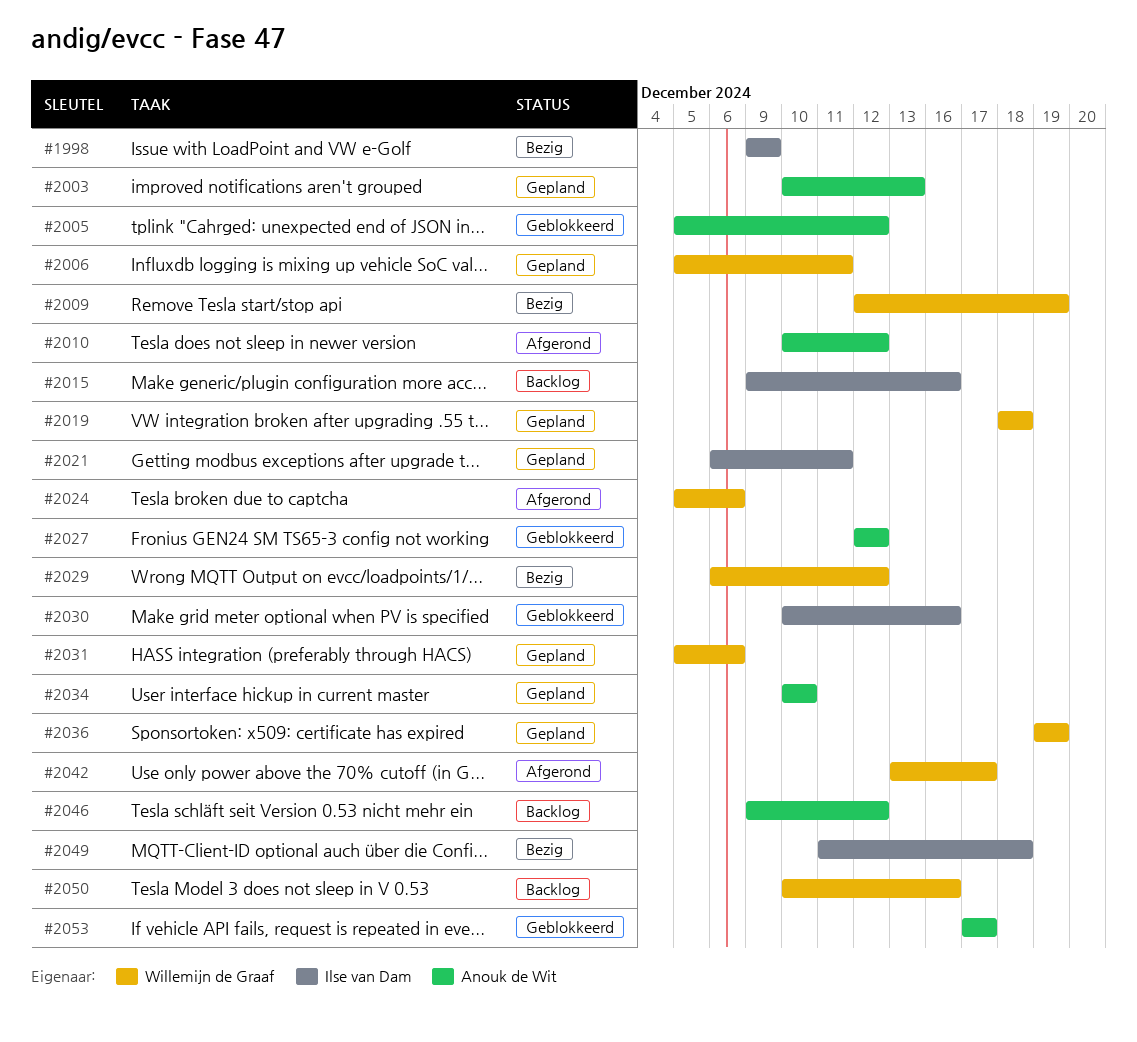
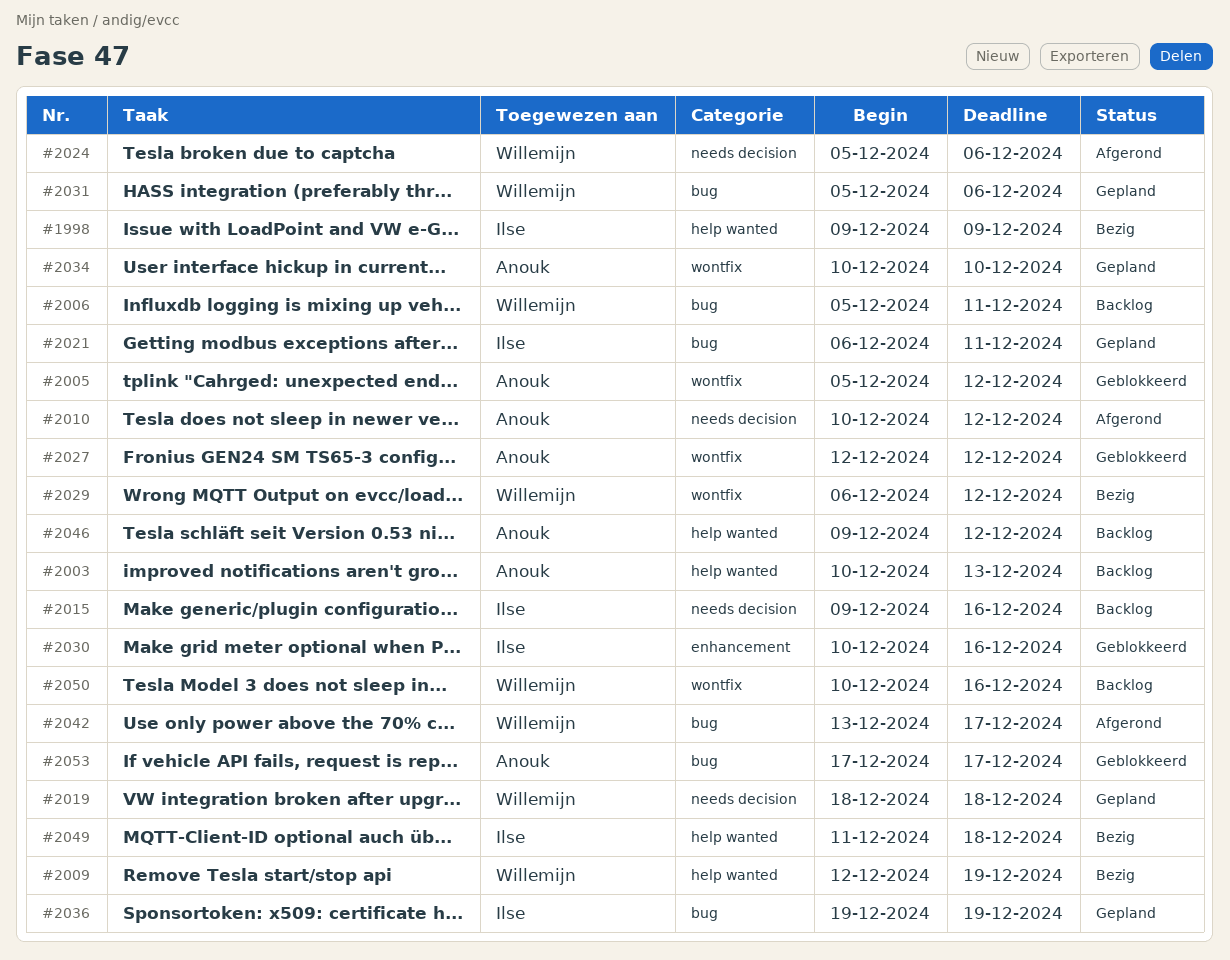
#2003, status: Gepland -> Backlog
#2006, status: Gepland -> Backlog
#2036, owner: Willemijn de Graaf -> Ilse van Dam

